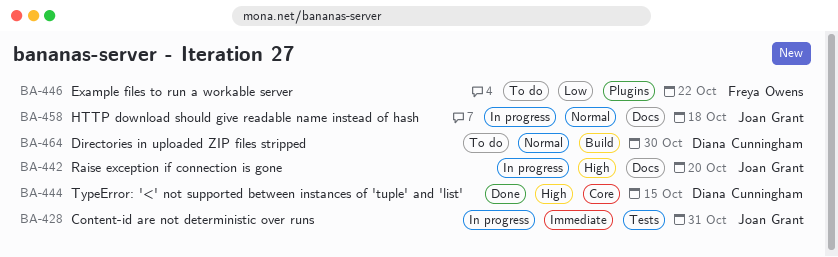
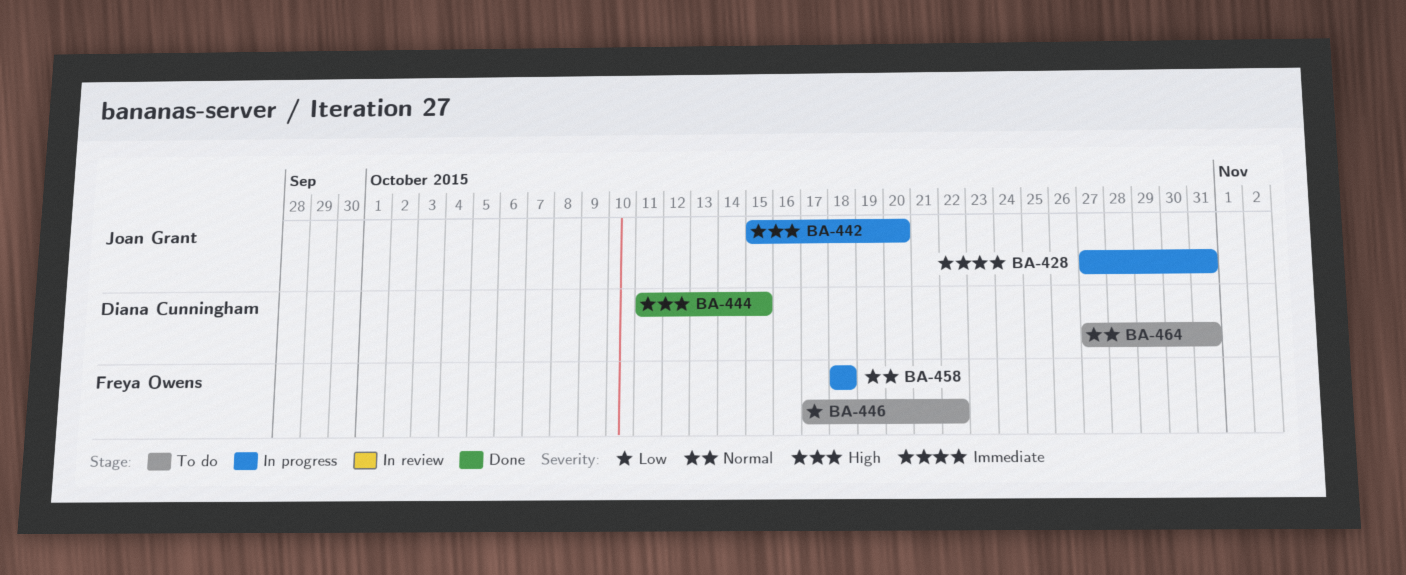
BA-458, owner: Joan Grant -> Freya Owens
BA-464, due: Oct 30 -> Oct 31

